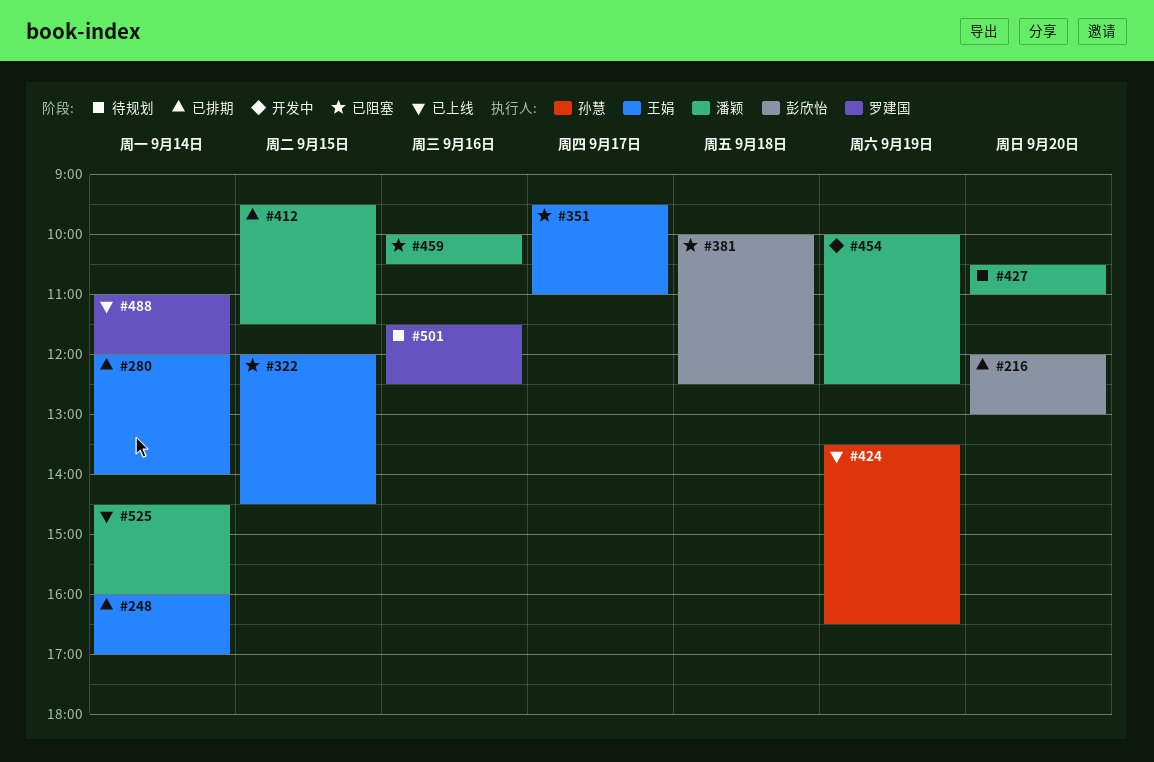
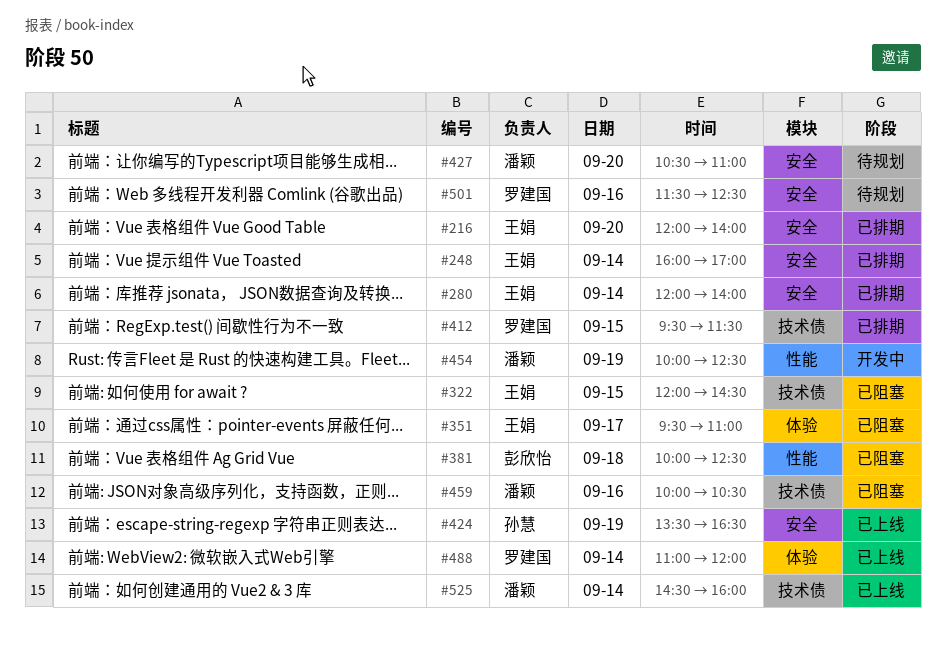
#216, owner: 彭欣怡 -> 王娟
#216, ends: 13:00 -> 14:00
#412, owner: 潘颖 -> 罗建国

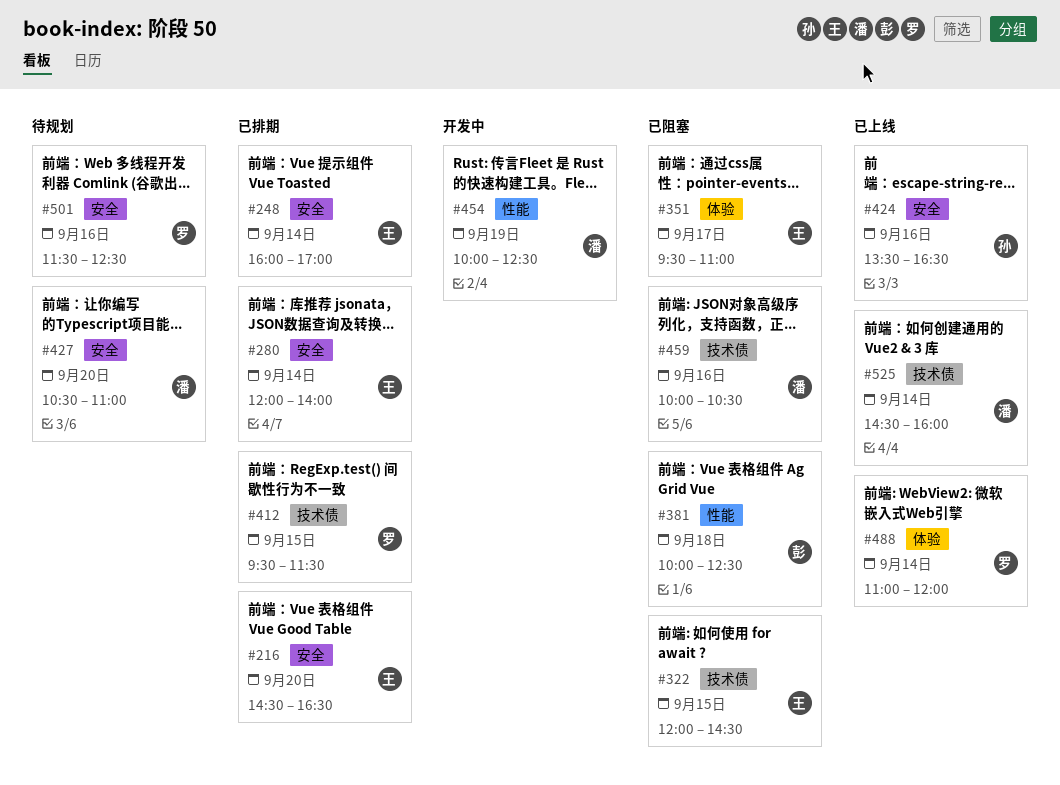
#216, begins: 12:00 -> 14:30
#216, ends: 14:00 -> 16:30
#424, day: Sep 19 -> Sep 16

